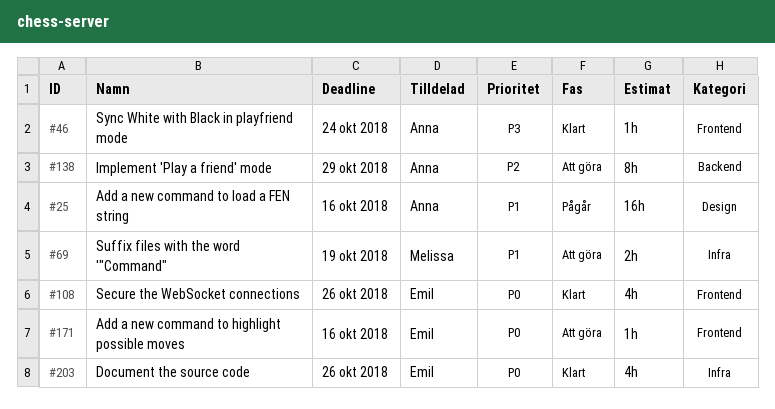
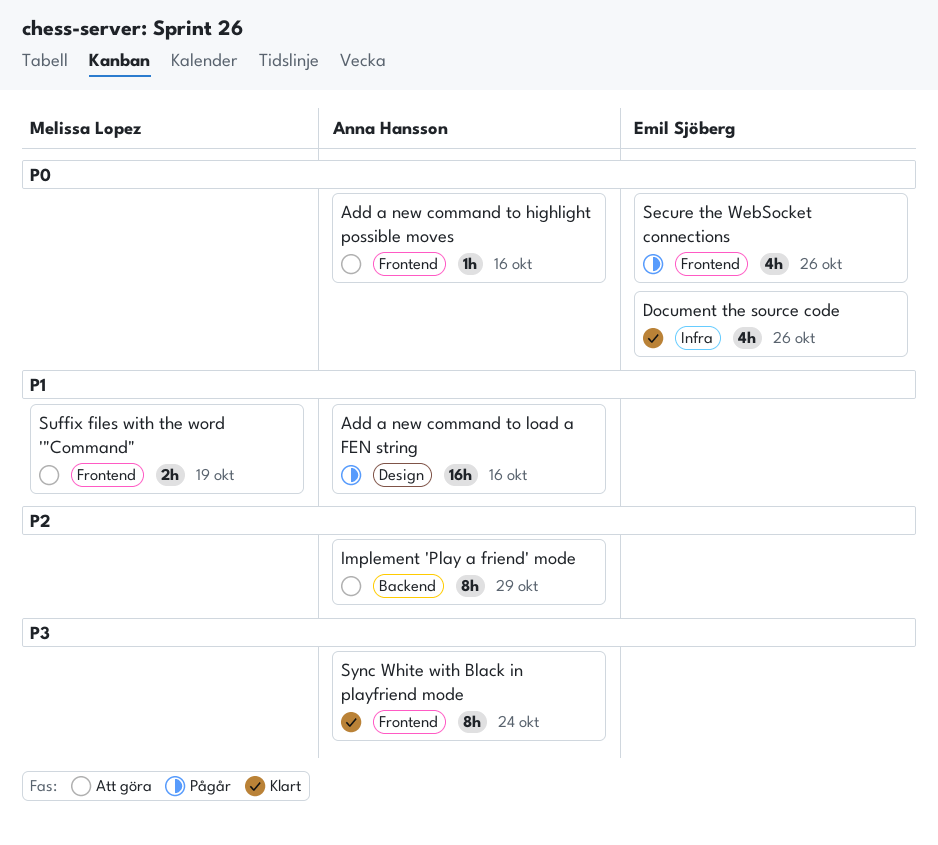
Add a new command to highlight possible moves, owner: Emil Sjöberg -> Anna Hansson
Secure the WebSocket connections, status: Klart -> Pågår
Suffix files with the word '"Command", label: Infra -> Frontend
Sync White with Black in playfriend mode, estimate: 1h -> 8h

